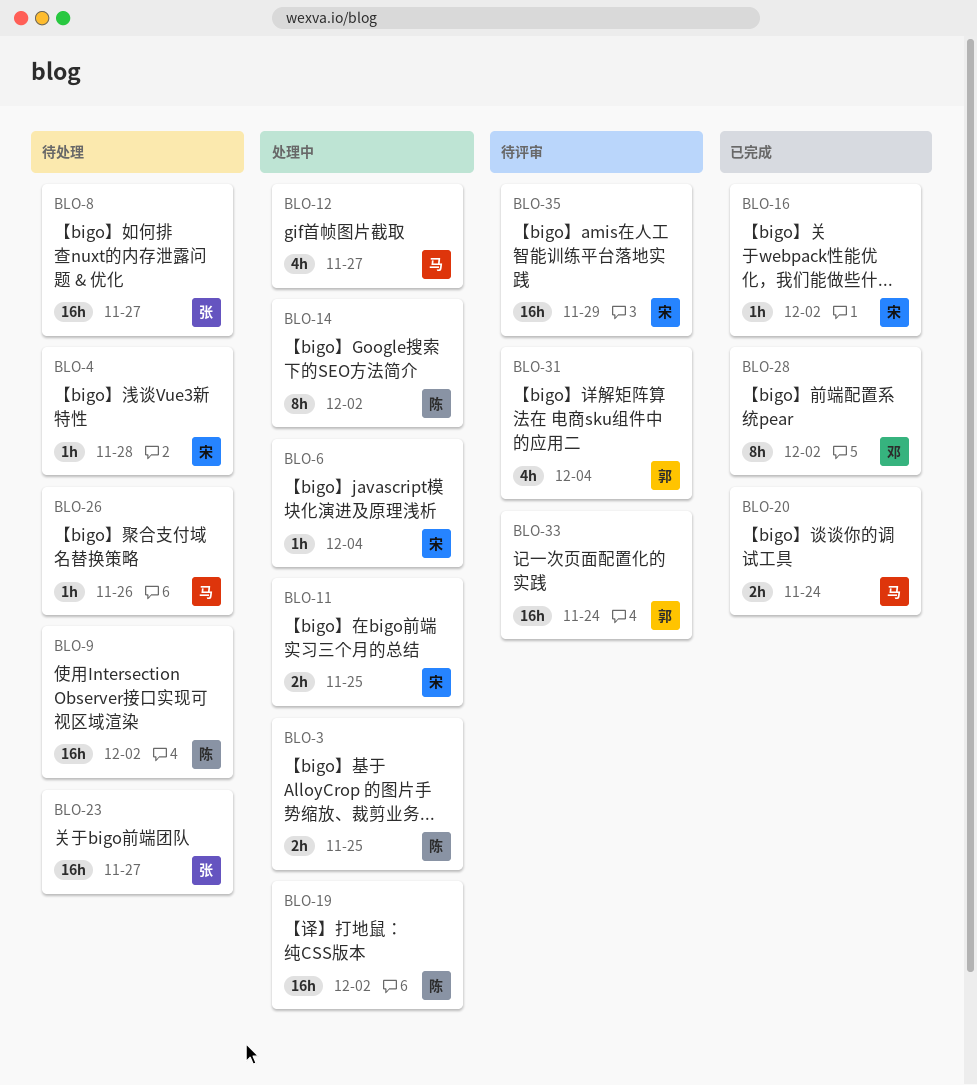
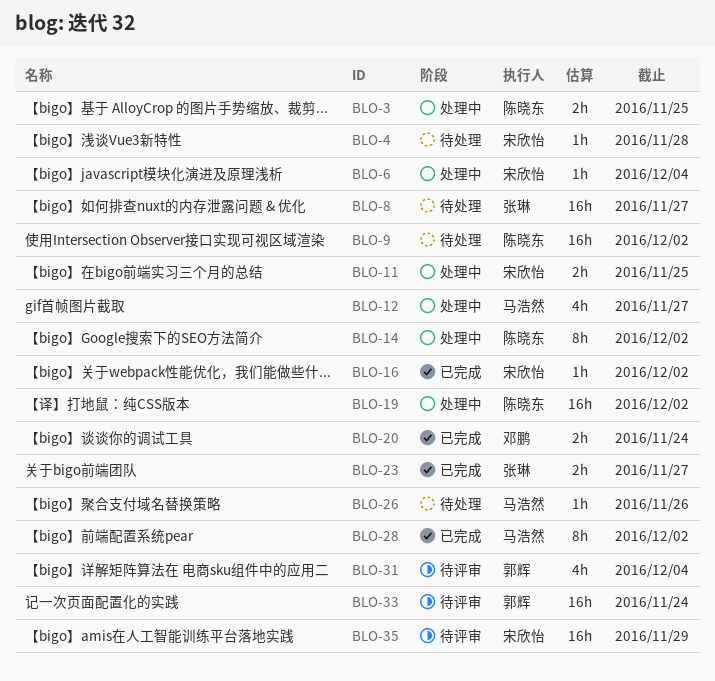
BLO-20, owner: 马浩然 -> 邓鹏
BLO-23, status: 待处理 -> 已完成
BLO-23, estimate: 16h -> 2h
BLO-28, owner: 邓鹏 -> 马浩然

